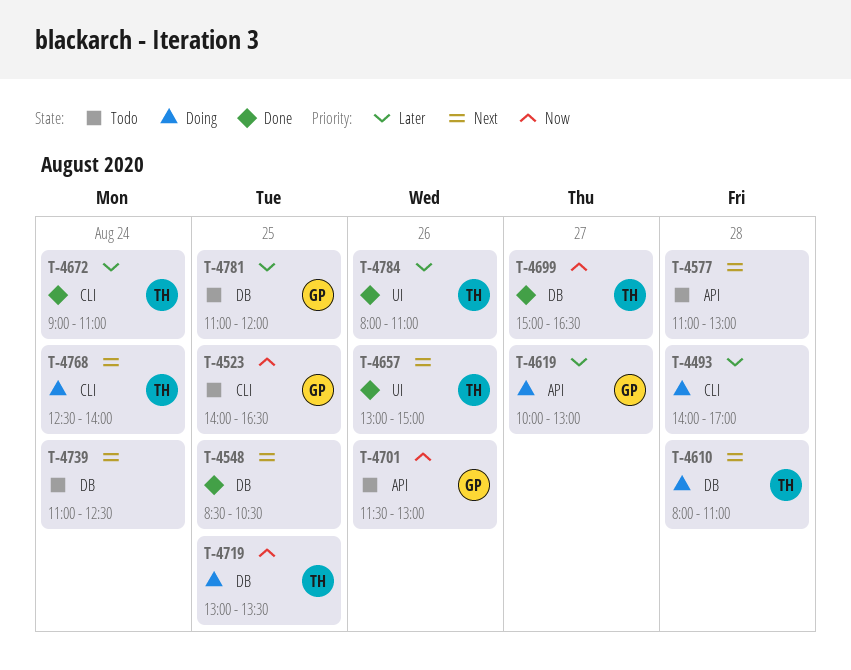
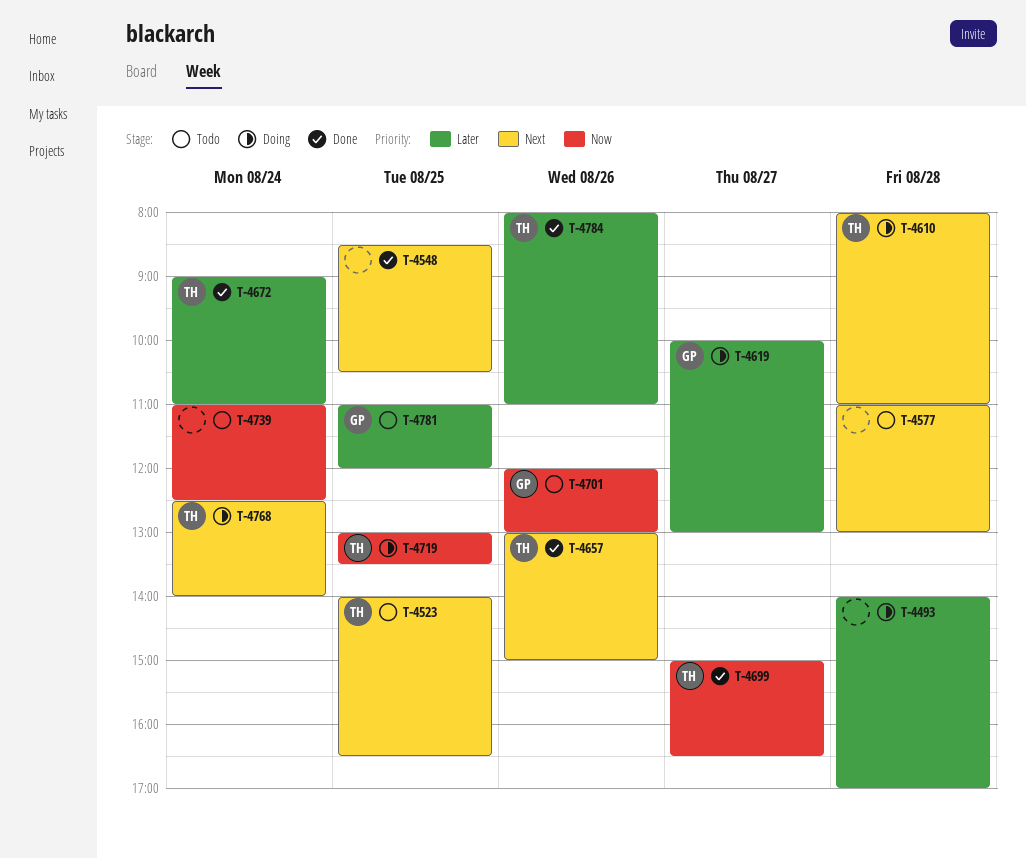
T-4523, owner: GP -> TH
T-4523, priority: Now -> Next
T-4701, begins: 11:30 -> 12:00
T-4739, priority: Next -> Now

